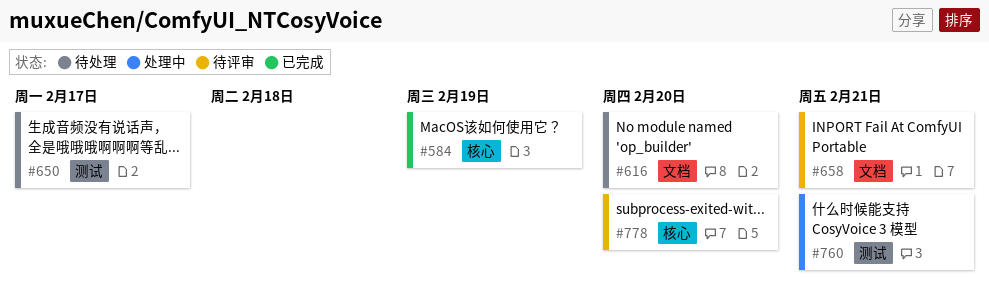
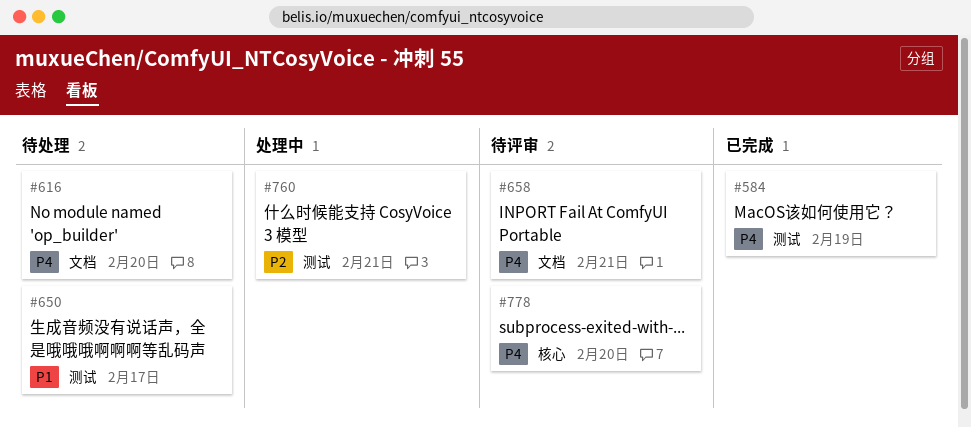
#584, label: 核心 -> 测试

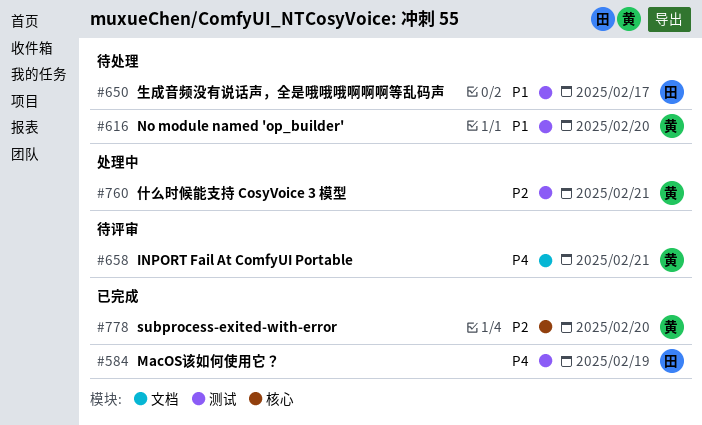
#616, priority: P4 -> P1
#616, label: 文档 -> 测试
#778, status: 待评审 -> 已完成
#778, priority: P4 -> P2

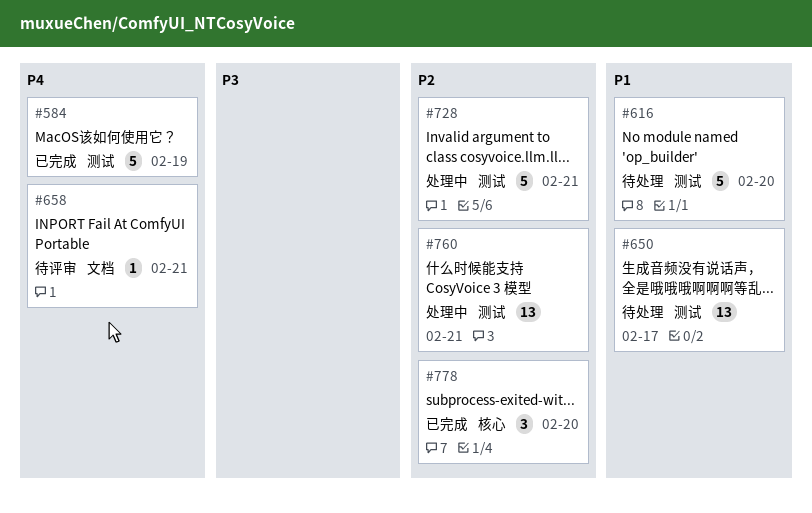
#728: none -> present

